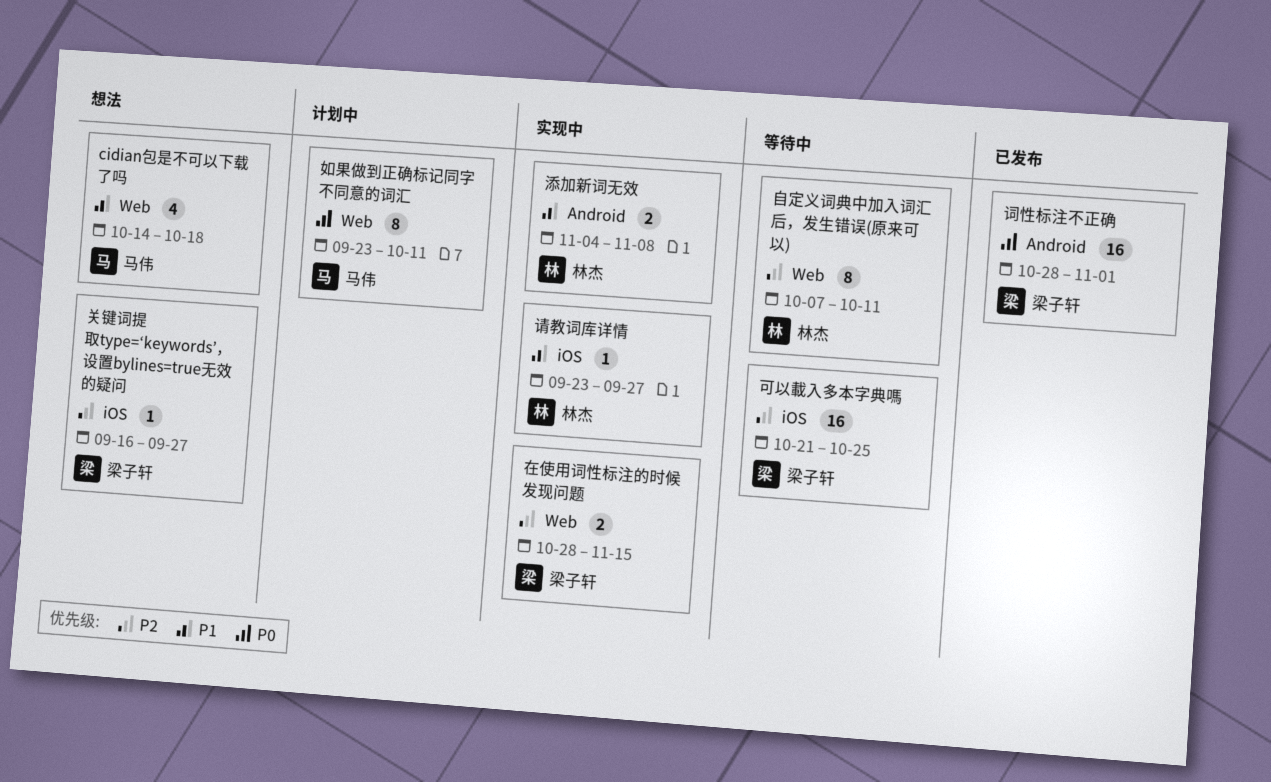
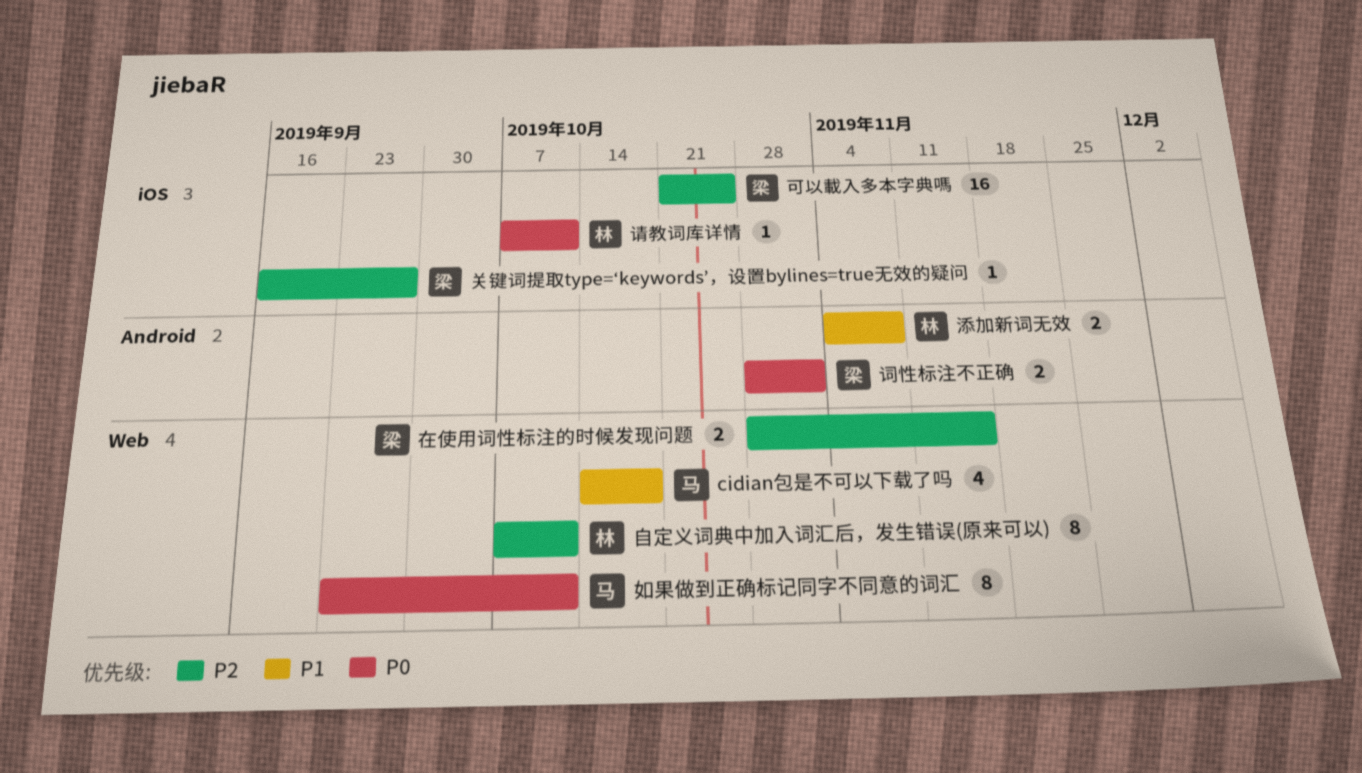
词性标注不正确, estimate: 16 -> 2
请教词库详情, priority: P1 -> P0
请教词库详情, start: Sep 23 -> Oct 7
请教词库详情, due: Sep 27 -> Oct 11

